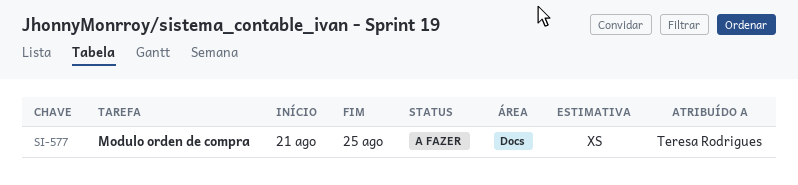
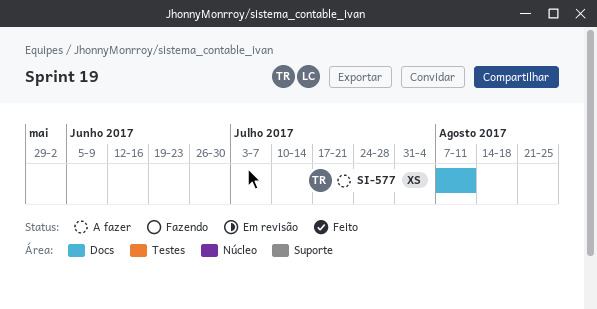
SI-577, start: Aug 21 -> Aug 7
SI-577, due: Aug 25 -> Aug 11

